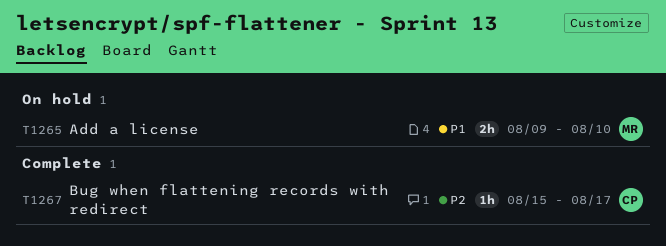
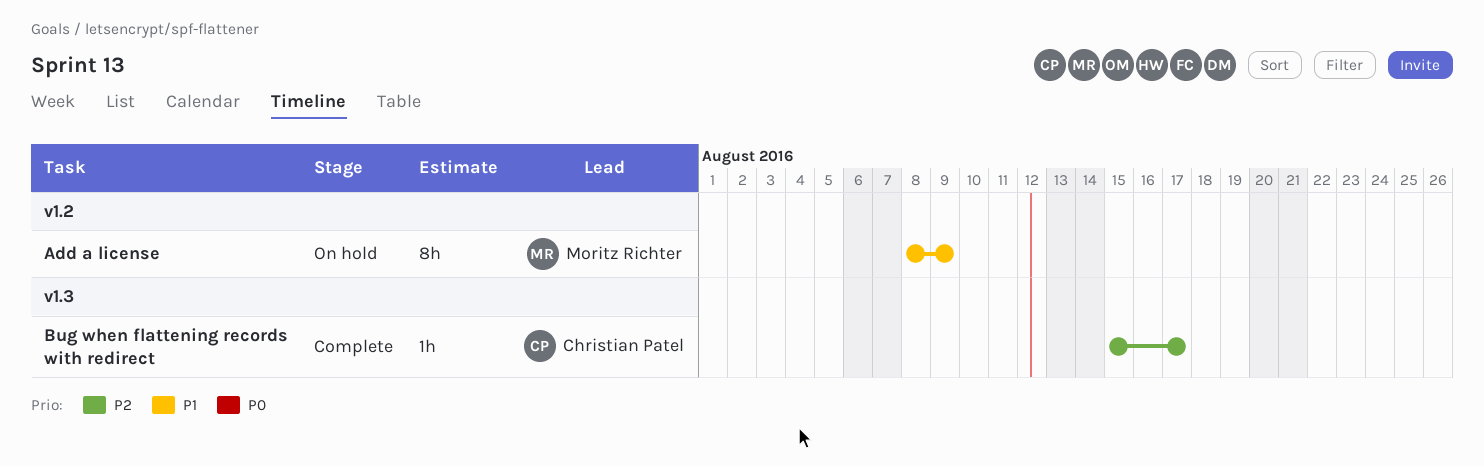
Add a license, estimate: 2h -> 8h
Add a license, start: Aug 9 -> Aug 8
Add a license, due: Aug 10 -> Aug 9

